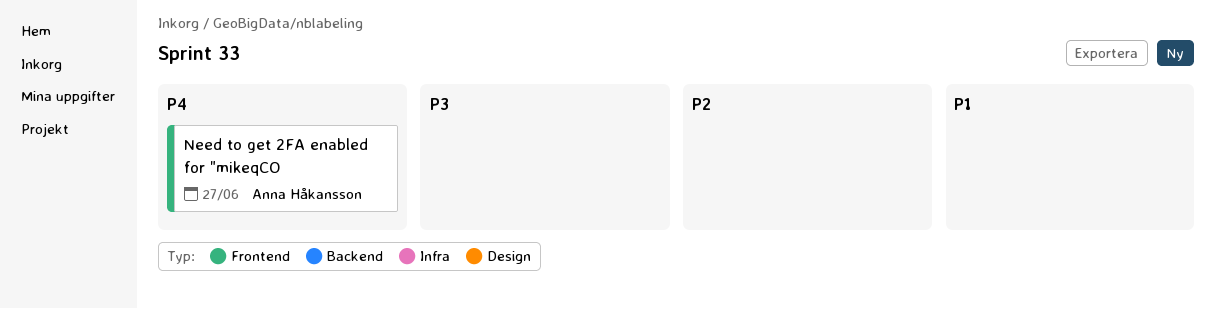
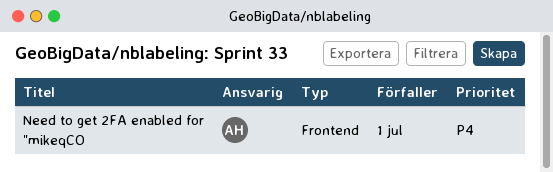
Need to get 2FA enabled for "mikeqCO, due: Jun 27 -> Jul 1

